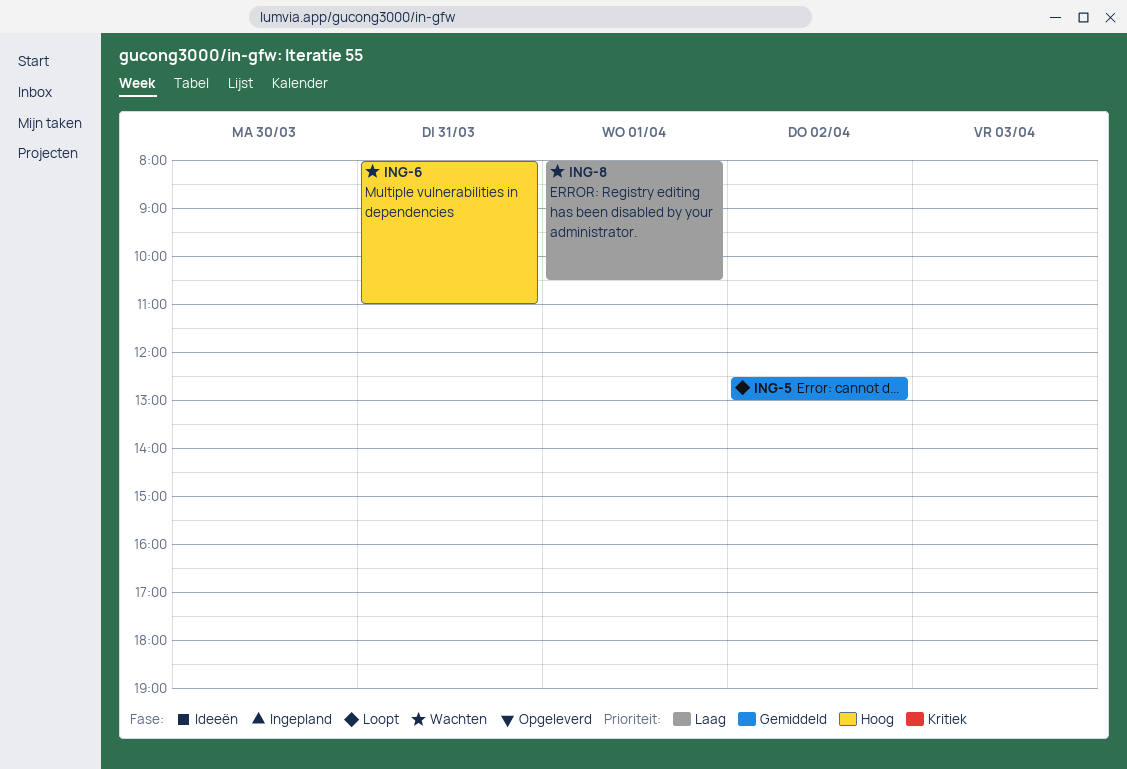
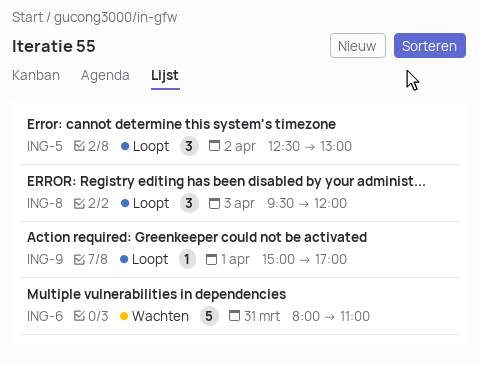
ING-8, status: Wachten -> Loopt
ING-8, day: Apr 1 -> Apr 3
ING-8, begins: 08:00 -> 09:30
ING-8, ends: 10:30 -> 12:00
ING-9: none -> present

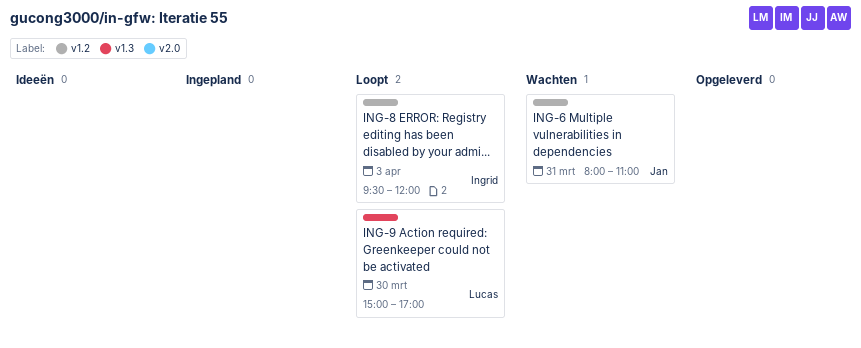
ING-5: present -> none
ING-9, day: Apr 1 -> Mar 30

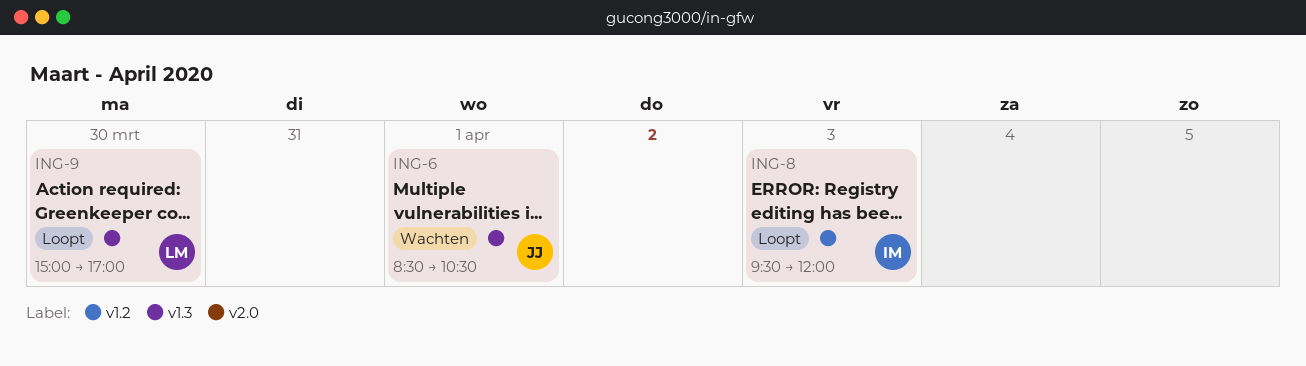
ING-6, label: v1.2 -> v1.3
ING-6, day: Mar 31 -> Apr 1
ING-6, begins: 08:00 -> 08:30
ING-6, ends: 11:00 -> 10:30

